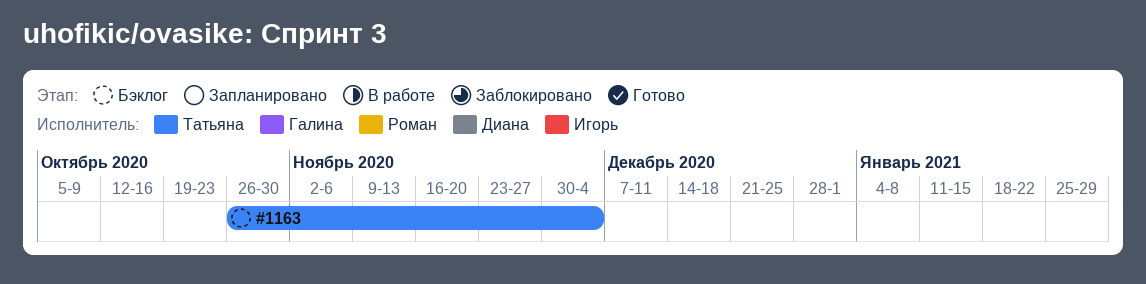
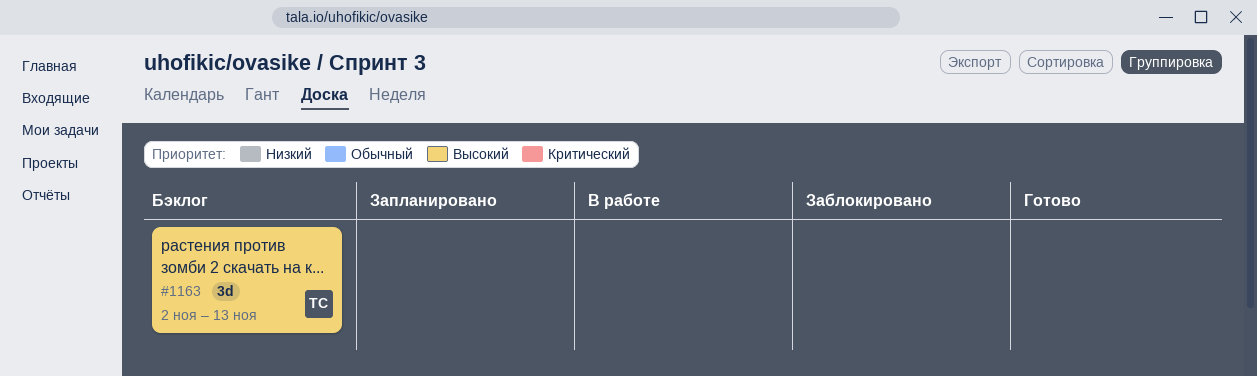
#1163, start: Oct 26 -> Nov 2
#1163, due: Dec 4 -> Nov 13

